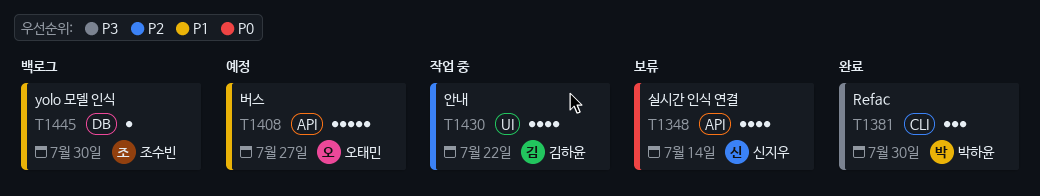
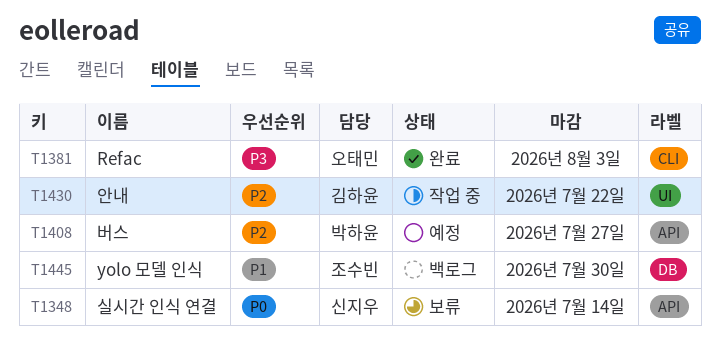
T1381, owner: 박하윤 -> 오태민
T1381, due: Jul 30 -> Aug 3
T1408, owner: 오태민 -> 박하윤
T1408, priority: P1 -> P2

